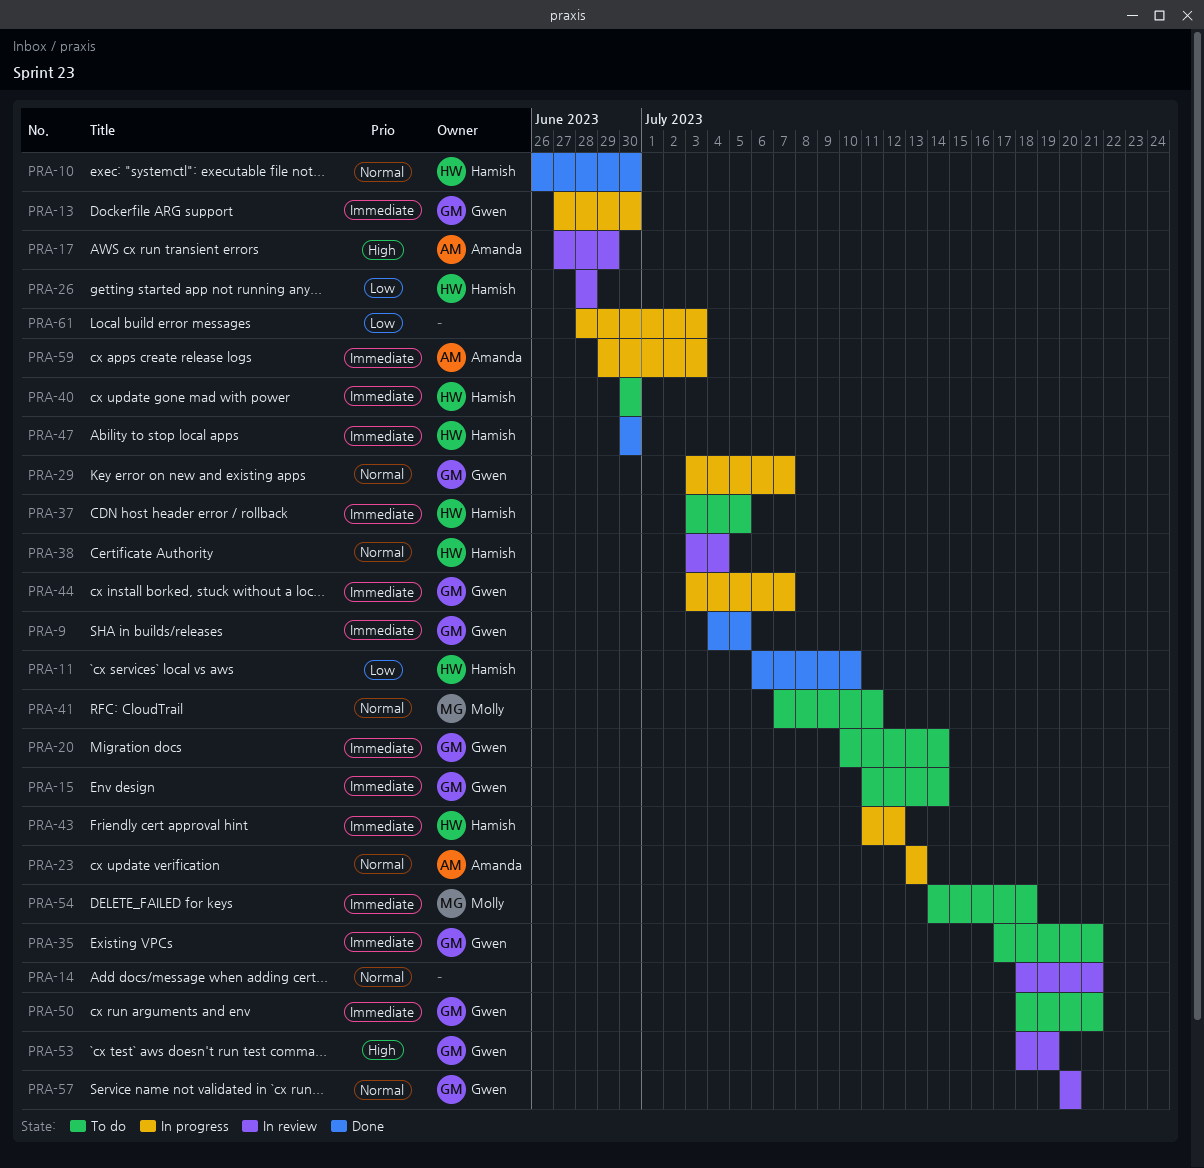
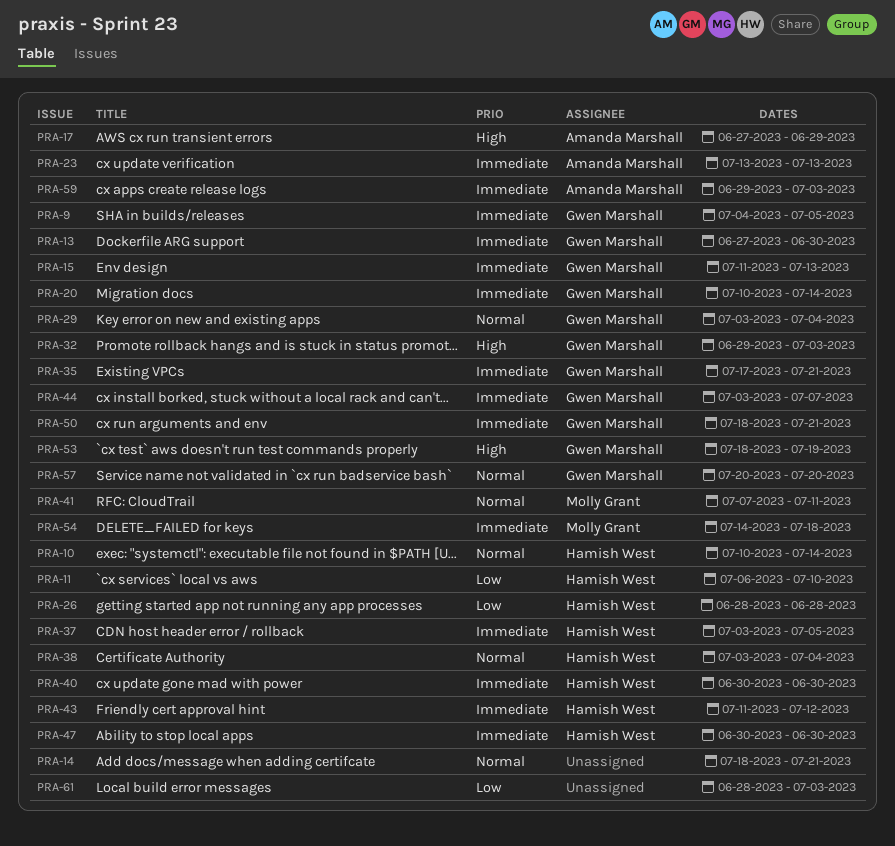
PRA-10, start: Jun 26 -> Jul 10
PRA-10, due: Jun 30 -> Jul 14
PRA-15, due: Jul 14 -> Jul 13
PRA-23, priority: Normal -> Immediate
PRA-29, due: Jul 7 -> Jul 4
PRA-32: none -> present

